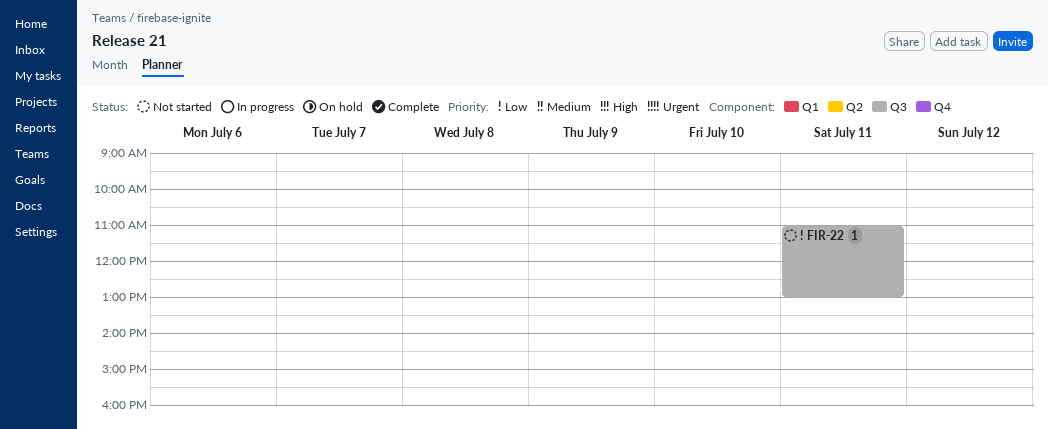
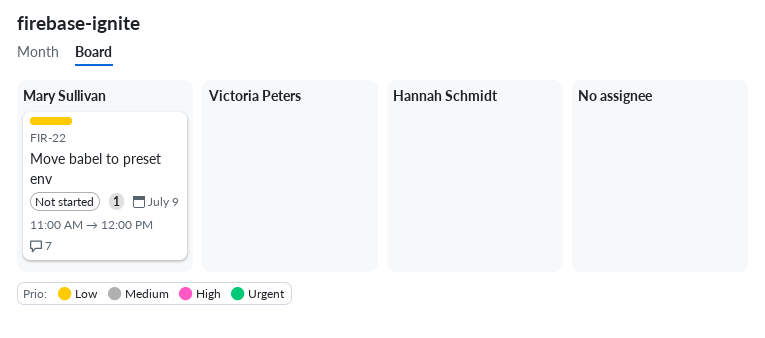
FIR-22, day: Jul 11 -> Jul 9
FIR-22, ends: 13:00 -> 12:00

